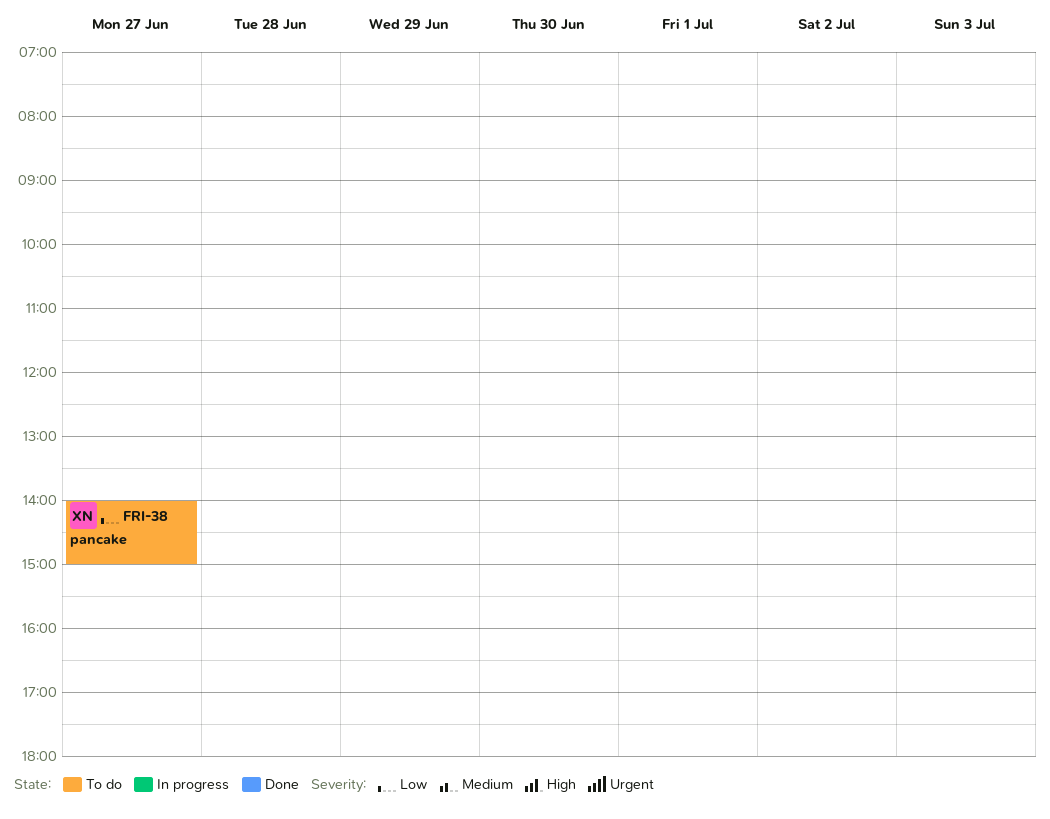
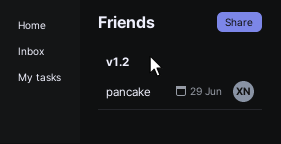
pancake, day: Jun 27 -> Jun 29

